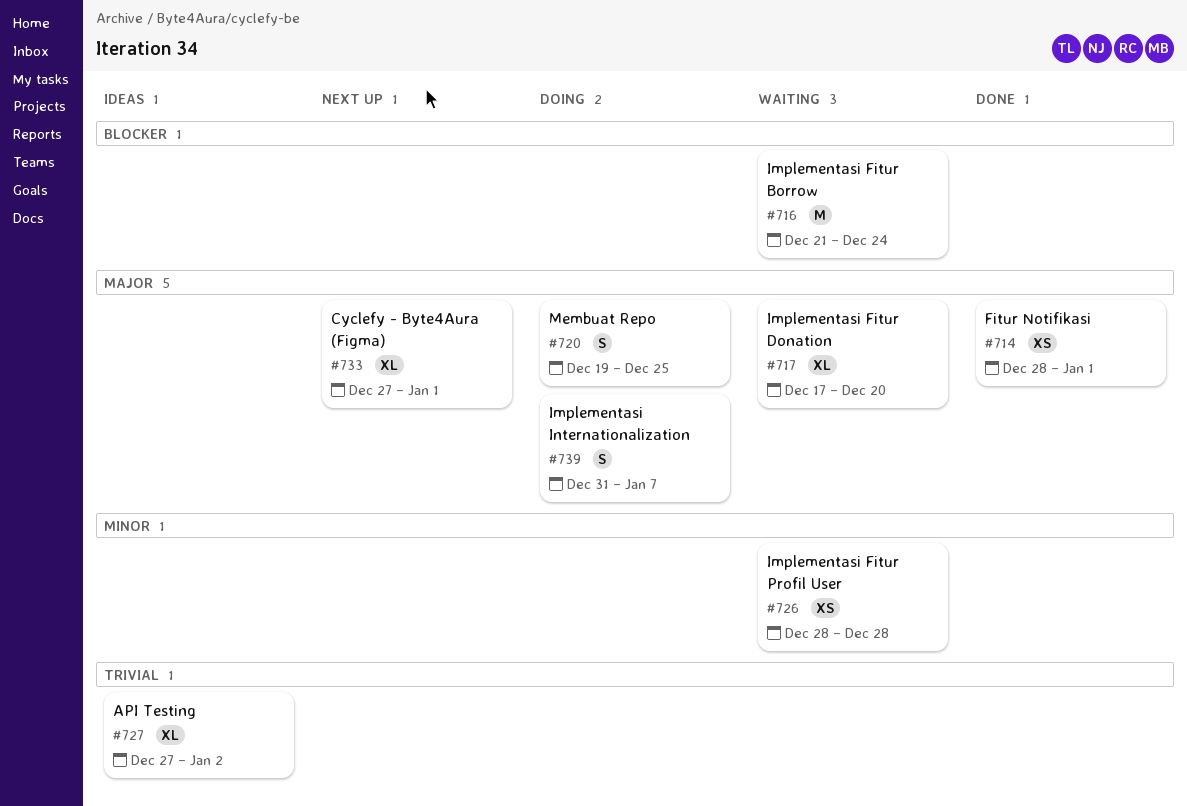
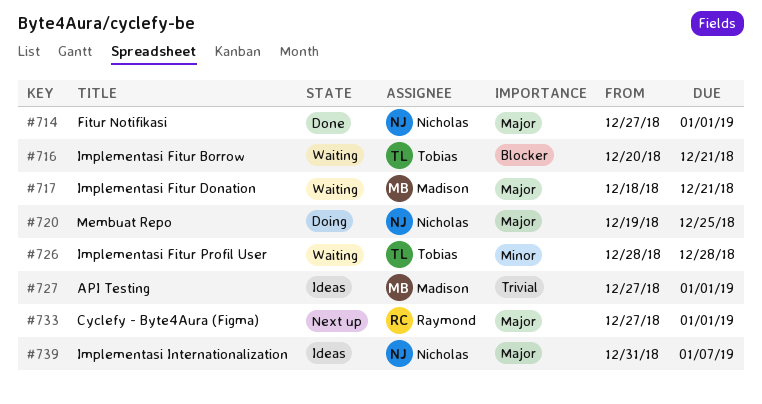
#714, start: Dec 28 -> Dec 27
#716, start: Dec 21 -> Dec 20
#716, due: Dec 24 -> Dec 21
#717, start: Dec 17 -> Dec 18
#717, due: Dec 20 -> Dec 21
#727, due: Jan 2 -> Jan 1
#739, status: Doing -> Ideas

